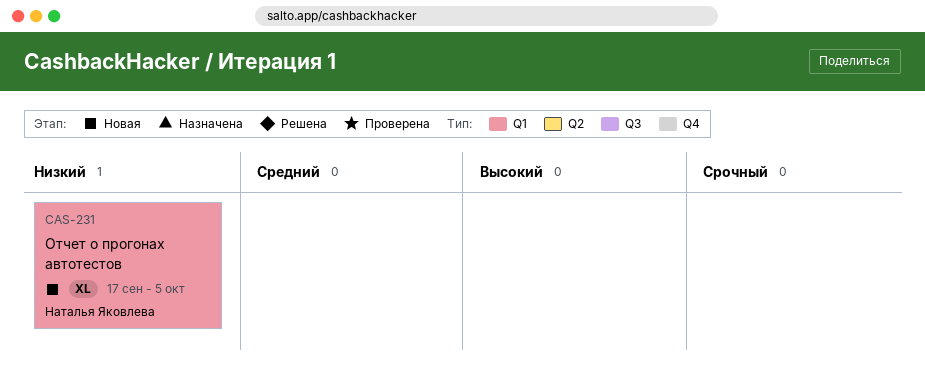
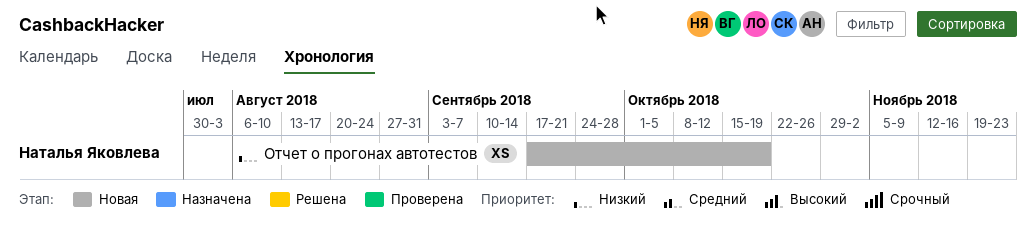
Отчет о прогонах автотестов, estimate: XL -> XS
Отчет о прогонах автотестов, due: Oct 5 -> Oct 19

